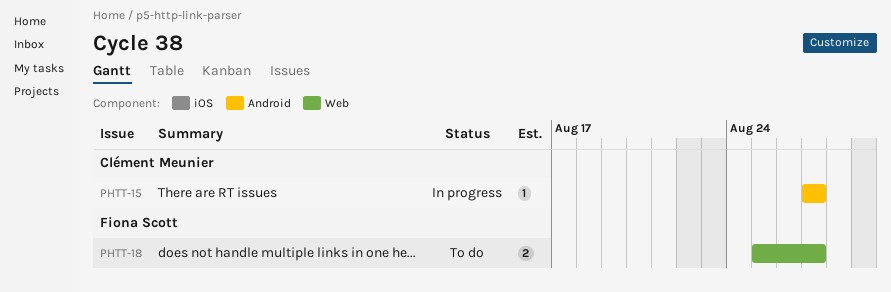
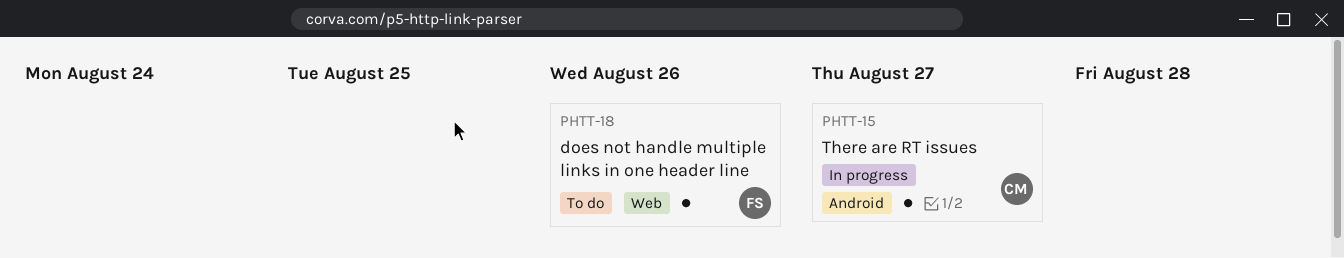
PHTT-18, estimate: 2 -> 1
PHTT-18, due: Aug 27 -> Aug 26

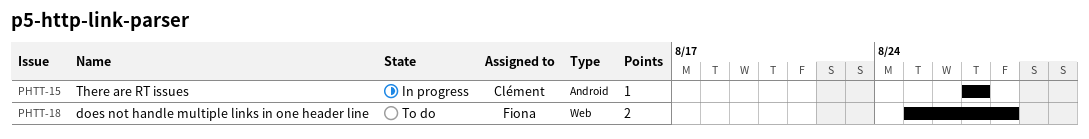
PHTT-18, estimate: 1 -> 2
PHTT-18, due: Aug 26 -> Aug 28

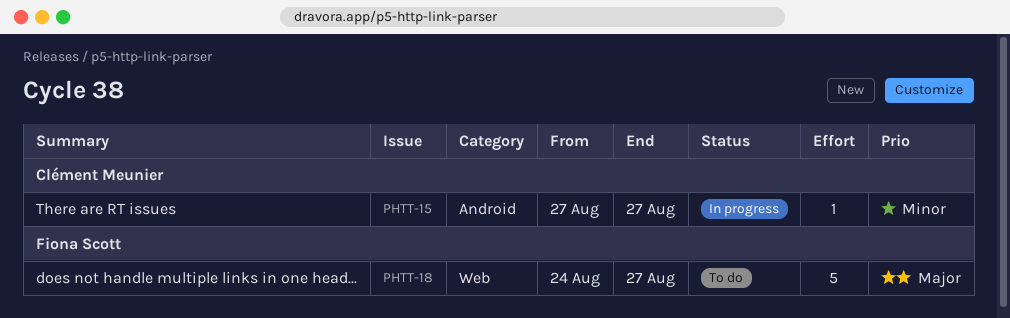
PHTT-18, estimate: 2 -> 5
PHTT-18, start: Aug 25 -> Aug 24
PHTT-18, due: Aug 28 -> Aug 27

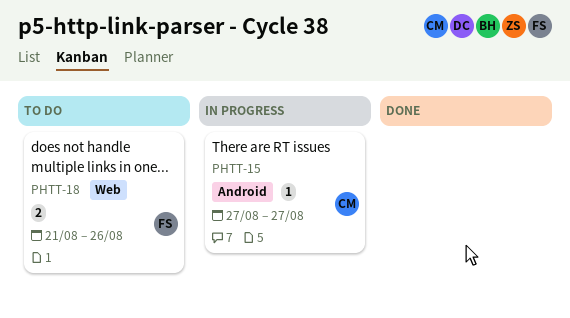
PHTT-18, estimate: 5 -> 2
PHTT-18, start: Aug 24 -> Aug 21
PHTT-18, due: Aug 27 -> Aug 26

